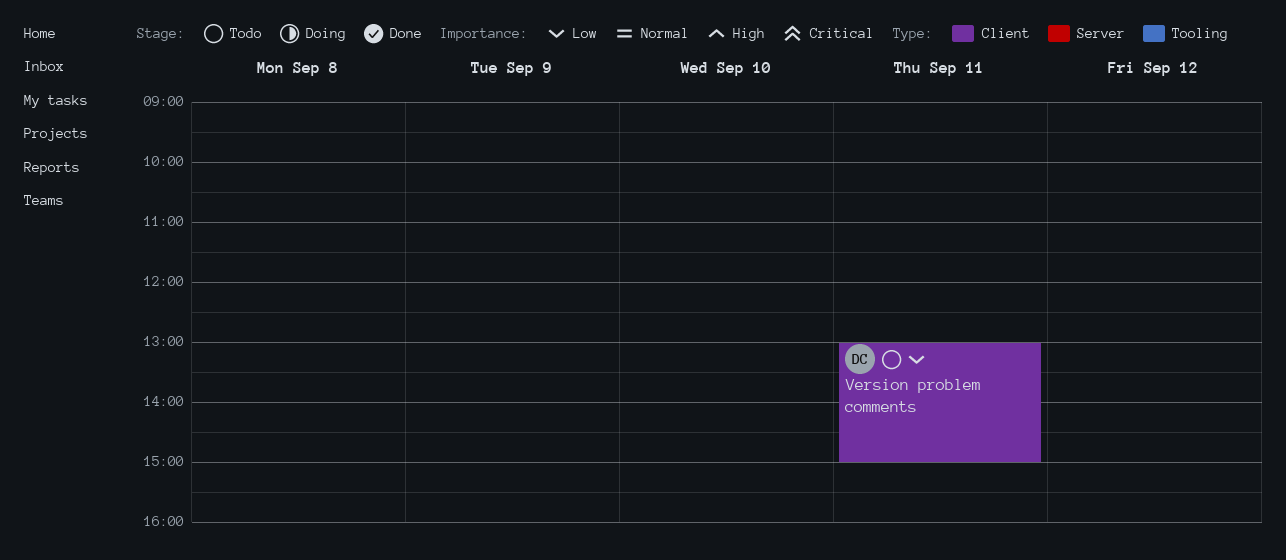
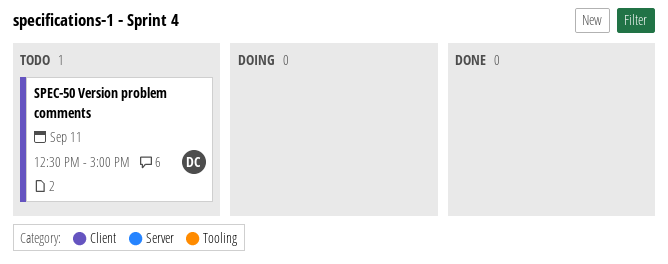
Version problem comments, begins: 13:00 -> 12:30

